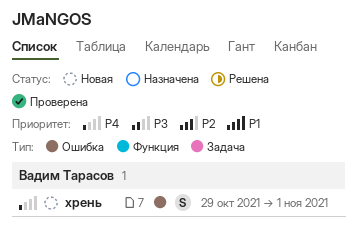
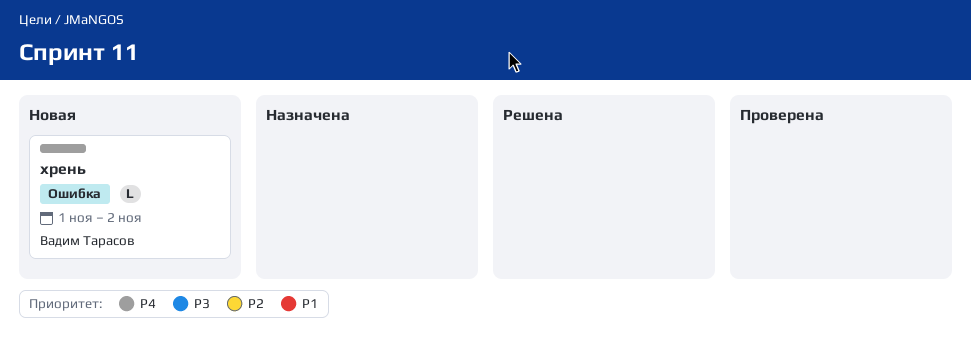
хрень, estimate: S -> L
хрень, start: Oct 29 -> Nov 1
хрень, due: Nov 1 -> Nov 2

